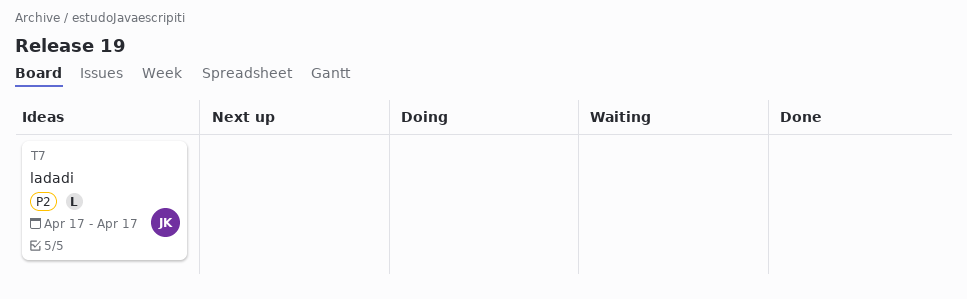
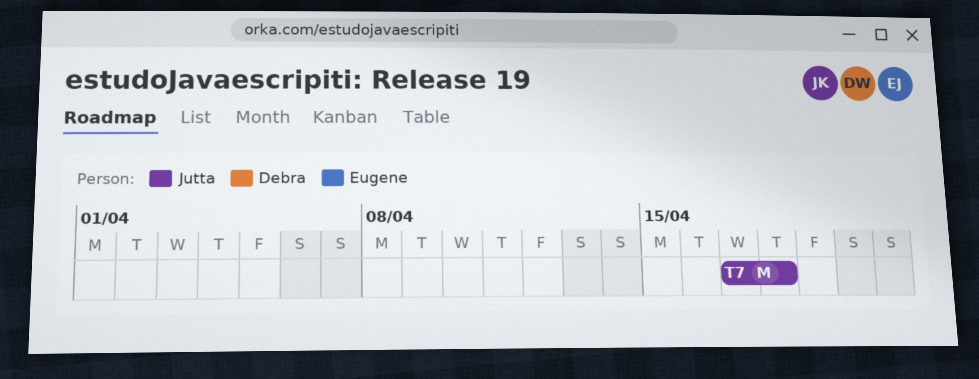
T7, estimate: L -> M
T7, due: Apr 17 -> Apr 18

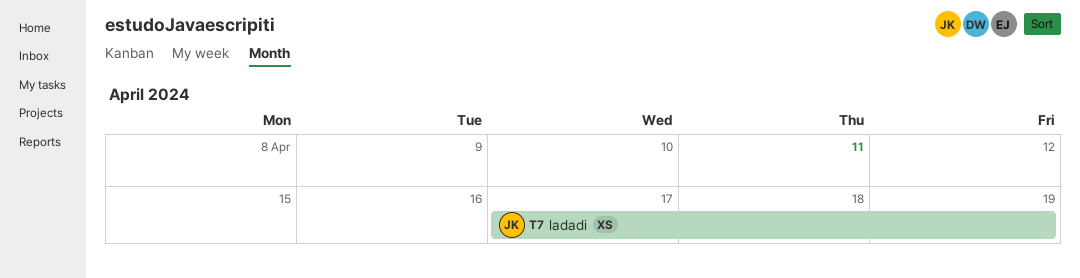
T7, estimate: M -> XS
T7, due: Apr 18 -> Apr 19

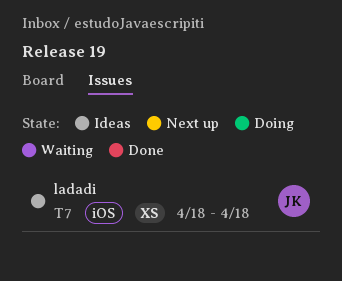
T7, start: Apr 17 -> Apr 18
T7, due: Apr 19 -> Apr 18

